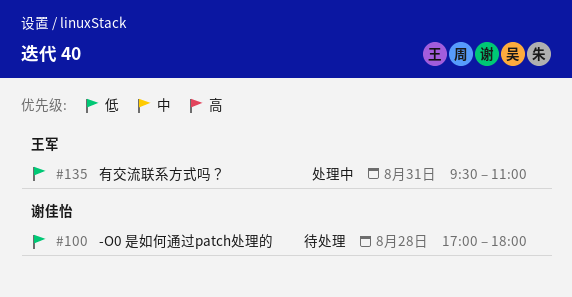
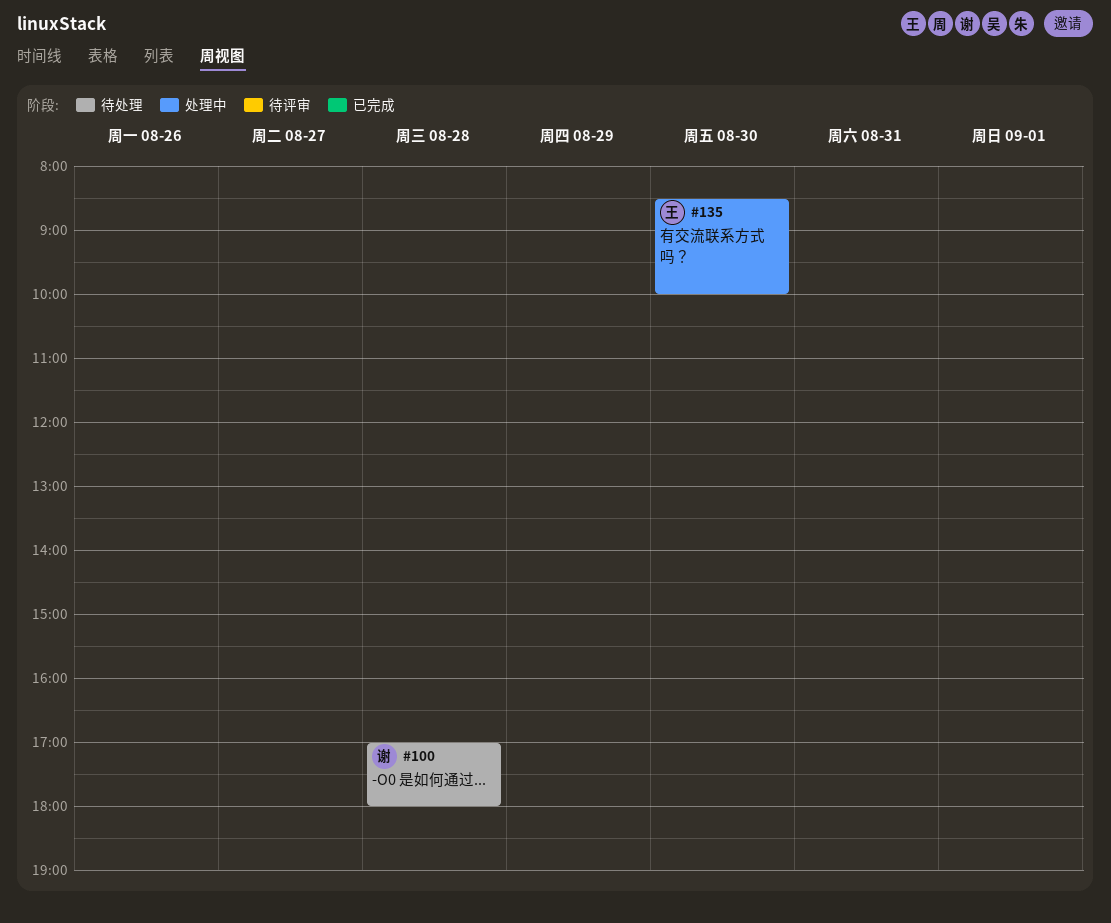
#135, day: Aug 31 -> Aug 30
#135, begins: 09:30 -> 08:30
#135, ends: 11:00 -> 10:00

